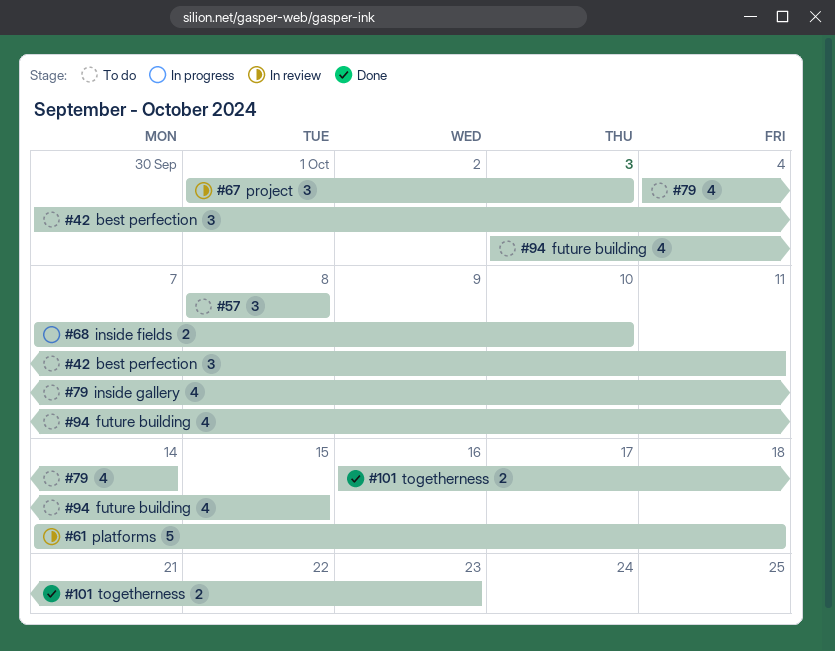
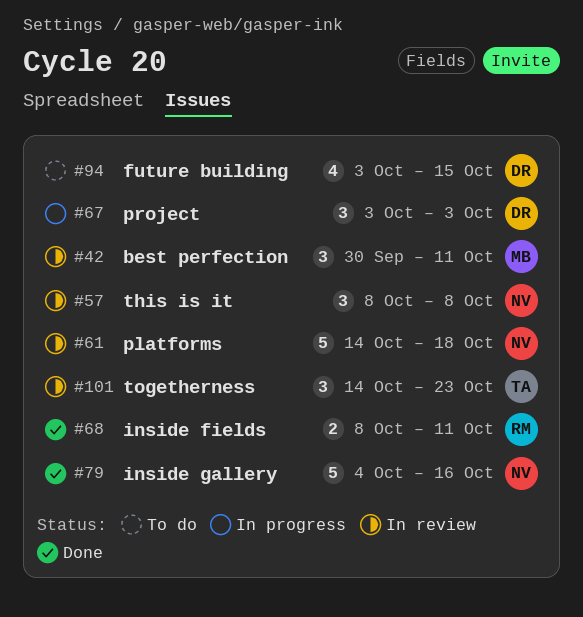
#42, status: To do -> In review
#57, status: To do -> In review
#67, status: In review -> In progress
#67, start: Oct 1 -> Oct 3
#68, status: In progress -> Done
#68, start: Oct 7 -> Oct 8
#68, due: Oct 10 -> Oct 11
#79, status: To do -> Done
#79, estimate: 4 -> 5
#79, due: Oct 14 -> Oct 16
#101, status: Done -> In review
#101, estimate: 2 -> 3
#101, start: Oct 16 -> Oct 14

